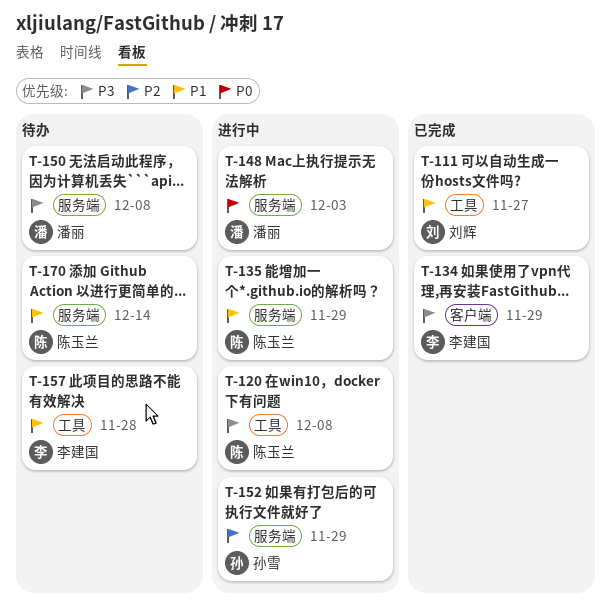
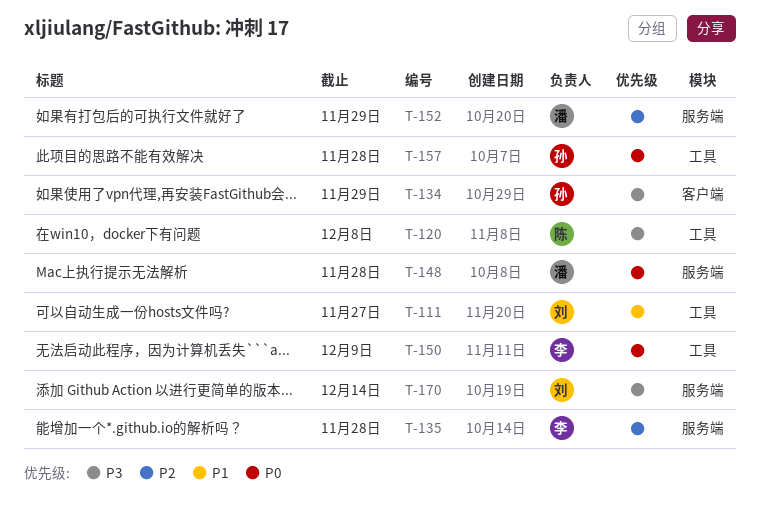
T-134, owner: 李建国 -> 孙雪
T-135, owner: 陈玉兰 -> 李建国
T-135, priority: P1 -> P2
T-135, due: Nov 29 -> Nov 28
T-148, due: Dec 3 -> Nov 28
T-150, owner: 潘丽 -> 李建国
T-150, priority: P3 -> P0
T-150, label: 服务端 -> 工具
T-150, due: Dec 8 -> Dec 9
T-152, owner: 孙雪 -> 潘丽
T-157, owner: 李建国 -> 孙雪
T-157, priority: P1 -> P0
T-170, owner: 陈玉兰 -> 刘辉
T-170, priority: P1 -> P3

